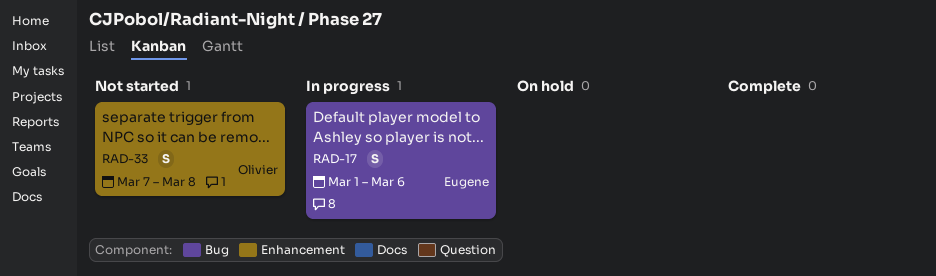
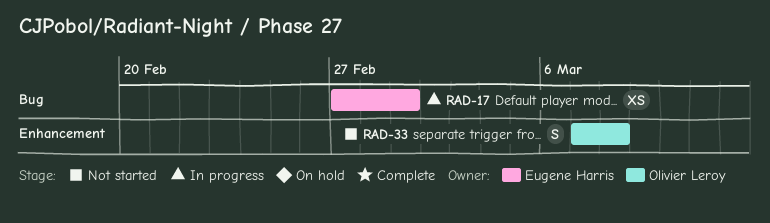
RAD-17, estimate: S -> XS
RAD-17, start: Mar 1 -> Feb 27
RAD-17, due: Mar 6 -> Mar 1

